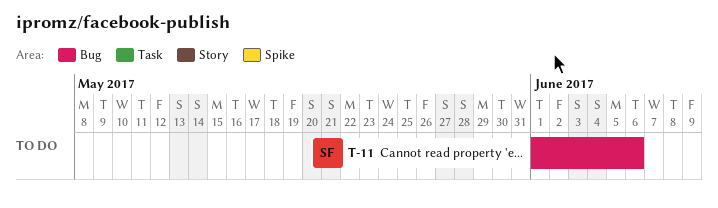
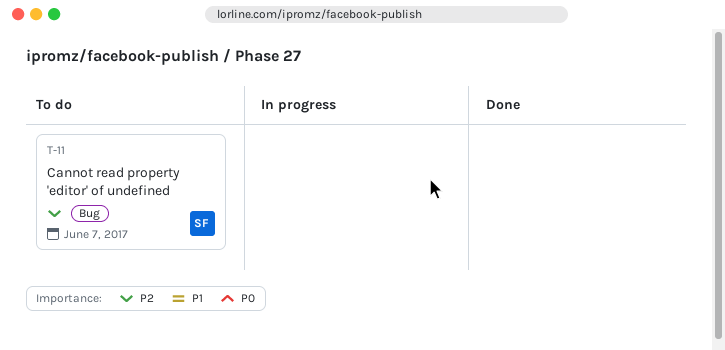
T-11, due: Jun 6 -> Jun 7

